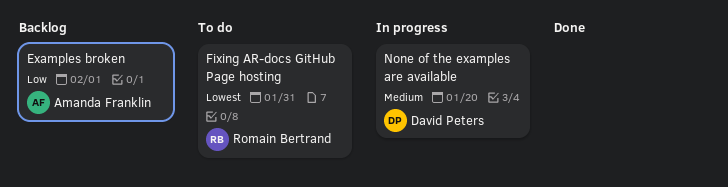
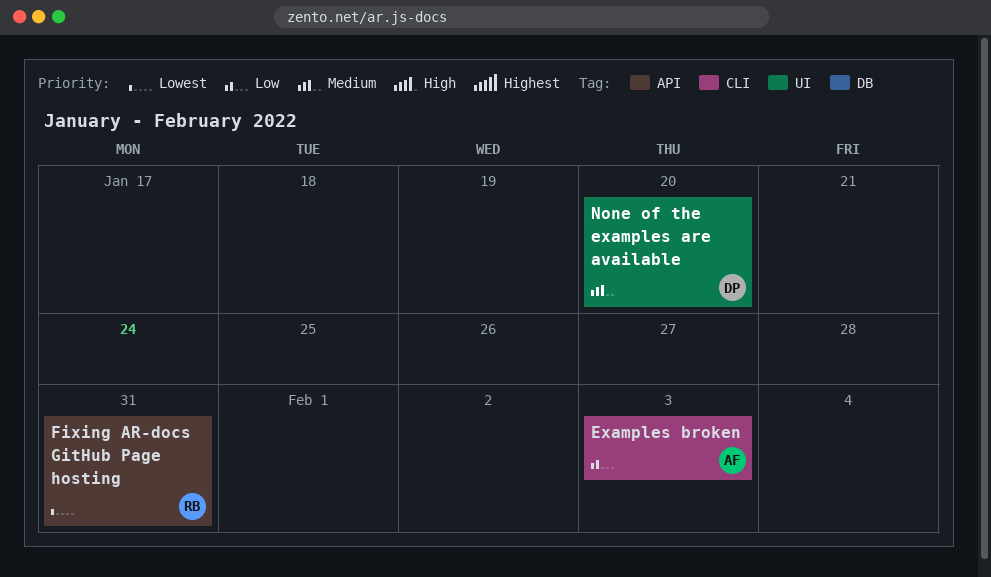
Examples broken, due: Feb 1 -> Feb 3

